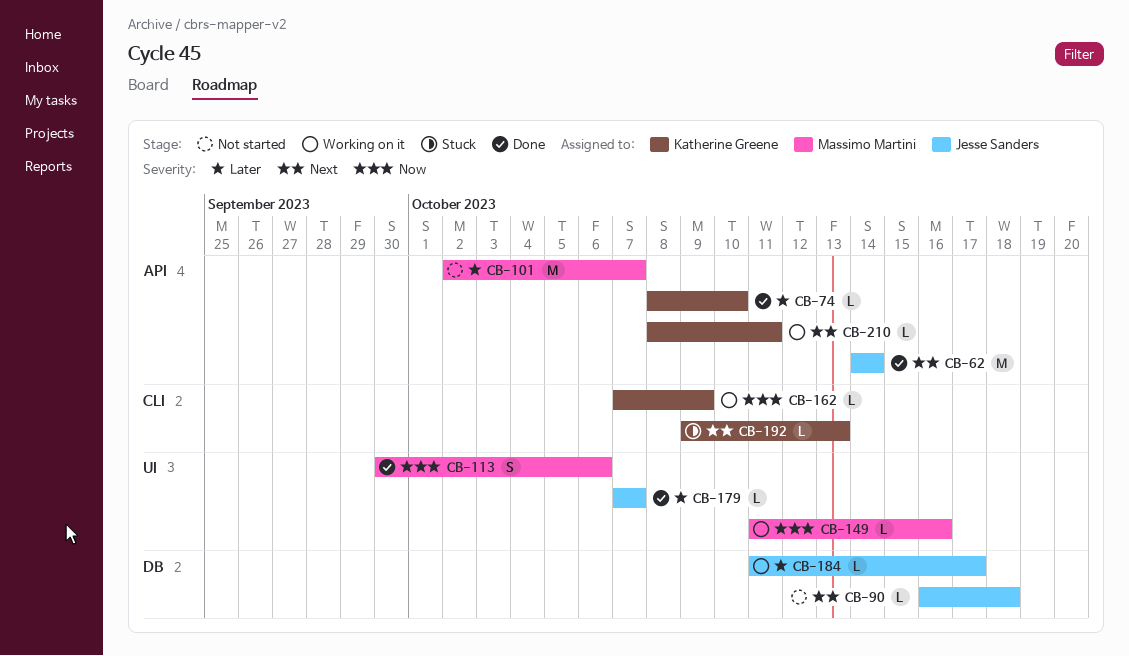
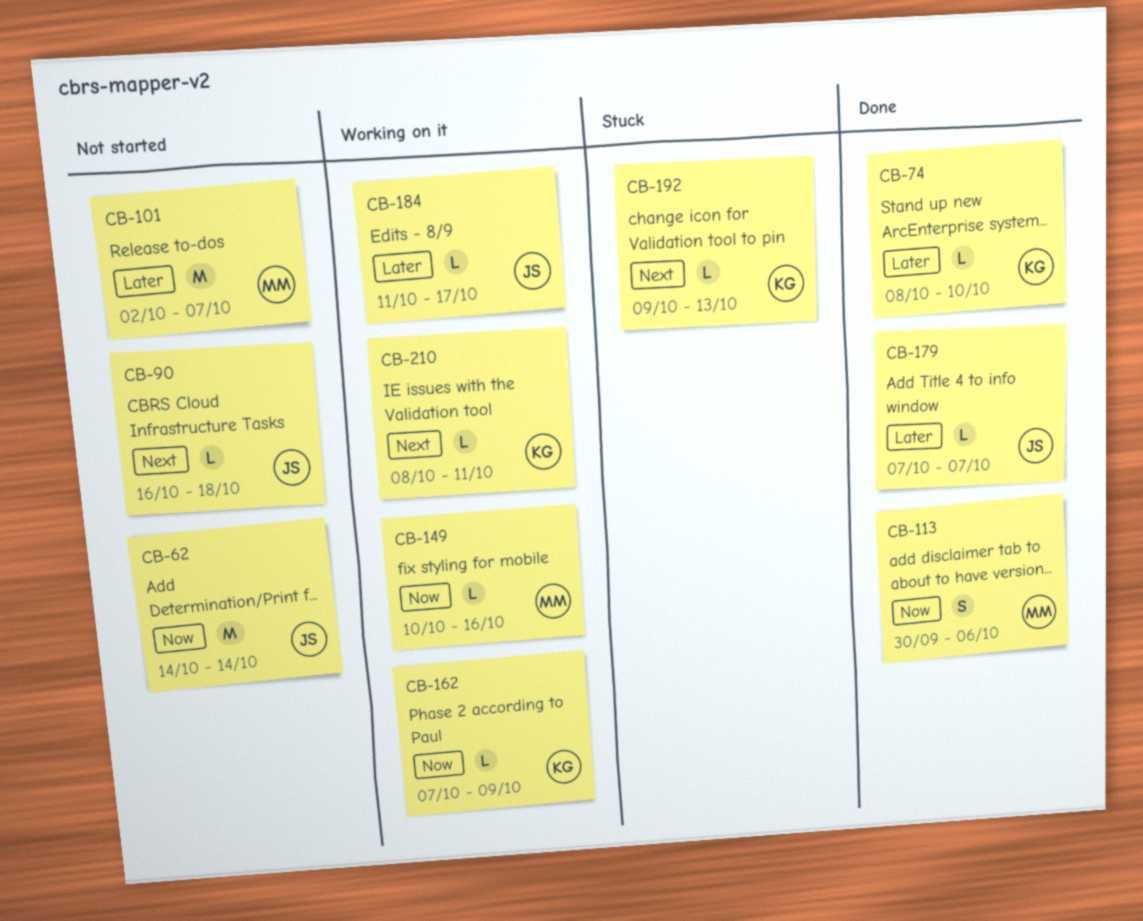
CB-62, status: Done -> Not started
CB-62, priority: Next -> Now
CB-149, start: Oct 11 -> Oct 10

